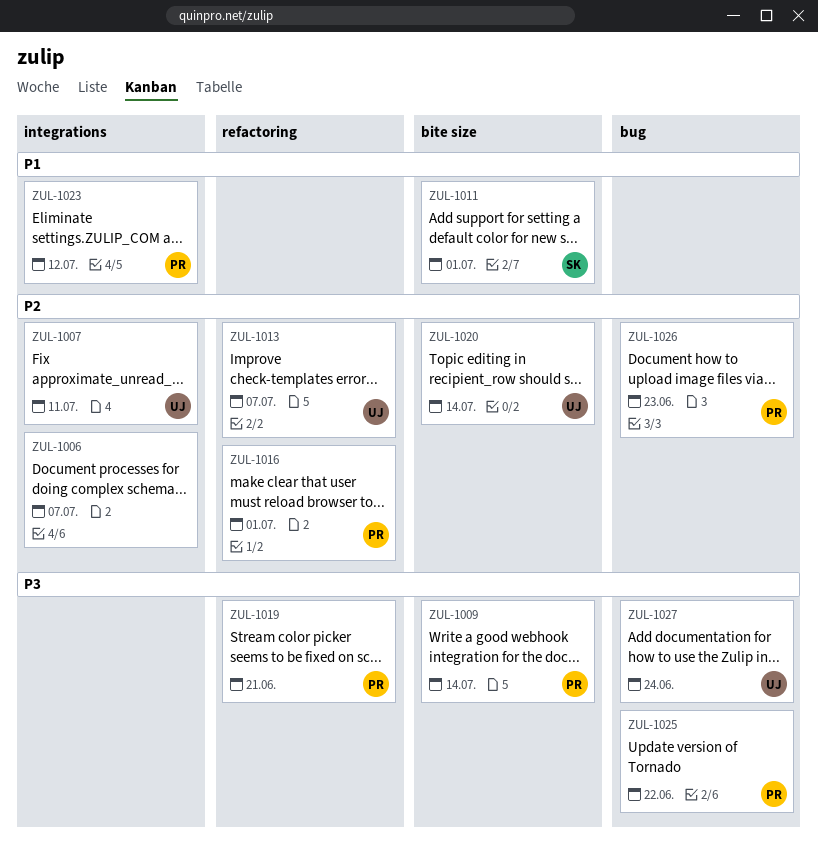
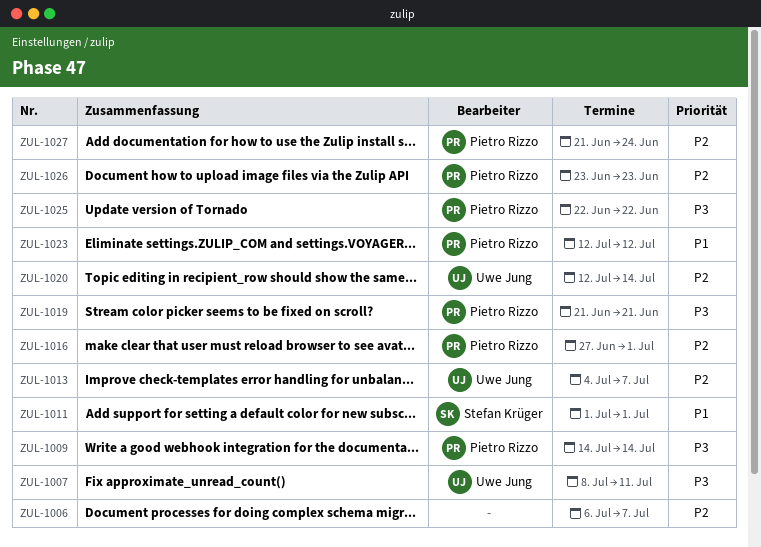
ZUL-1007, priority: P2 -> P3
ZUL-1027, owner: Uwe Jung -> Pietro Rizzo
ZUL-1027, priority: P3 -> P2

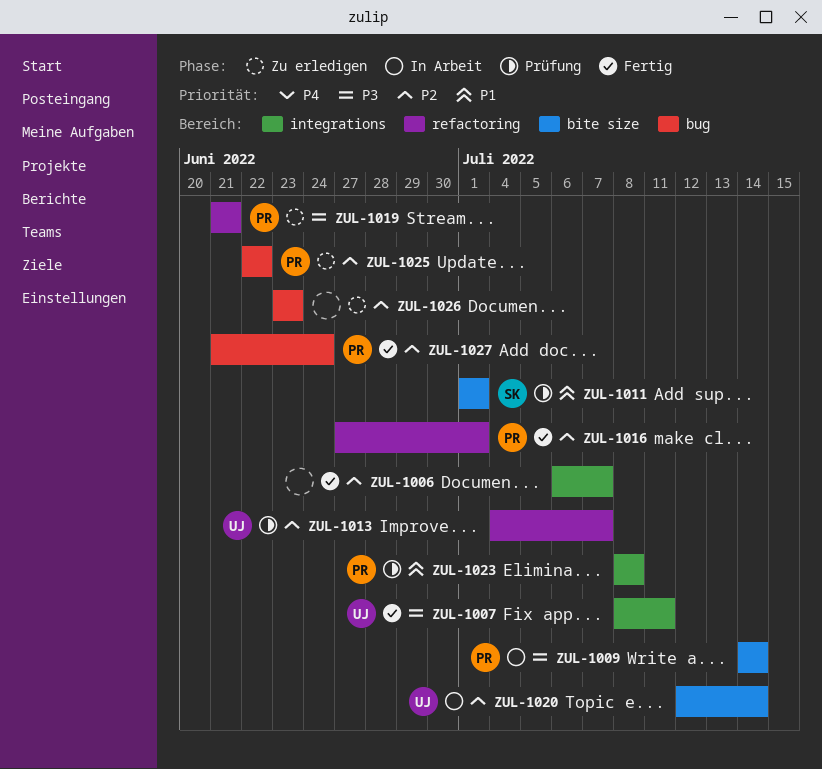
ZUL-1023, start: Jul 12 -> Jul 8
ZUL-1023, due: Jul 12 -> Jul 8
ZUL-1025, priority: P3 -> P2
ZUL-1026, owner: Pietro Rizzo -> none

